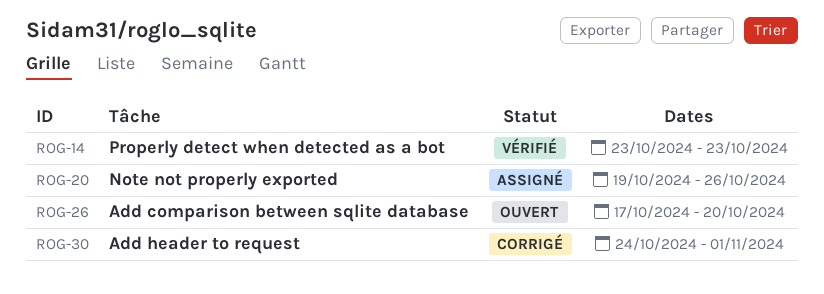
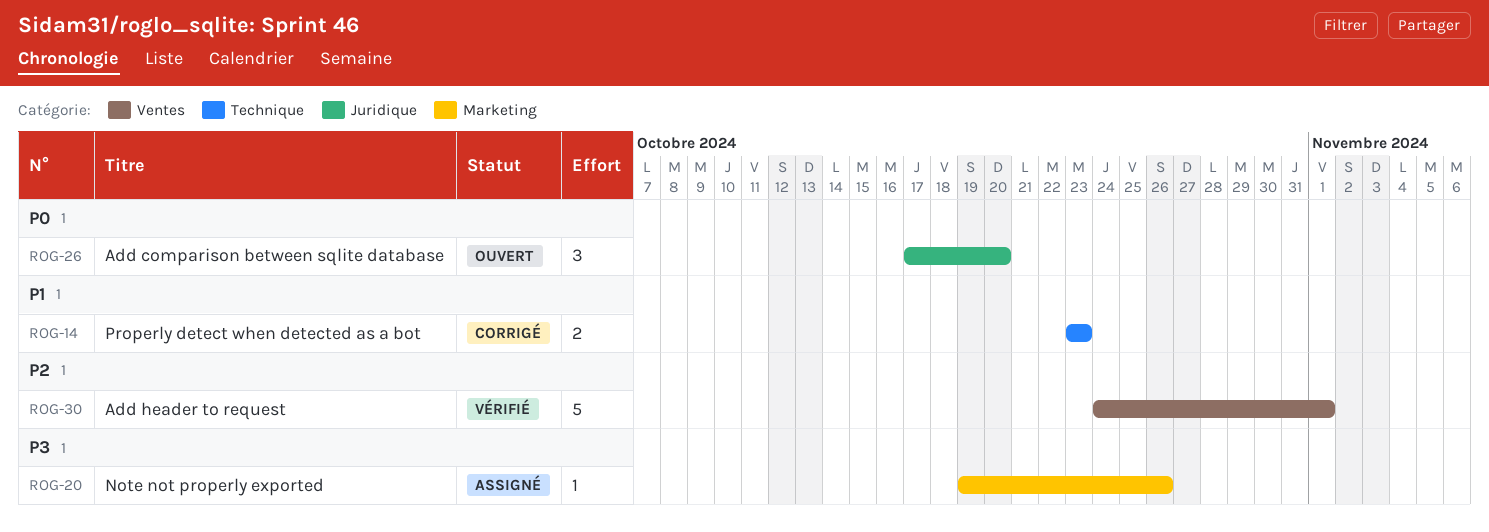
ROG-14, status: Vérifié -> Corrigé
ROG-30, status: Corrigé -> Vérifié

